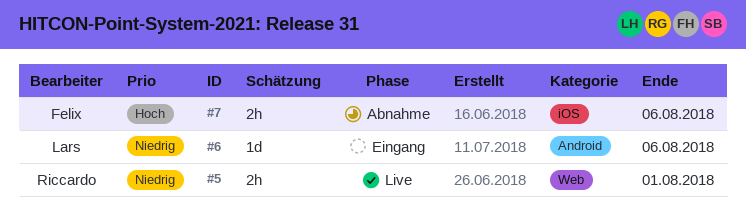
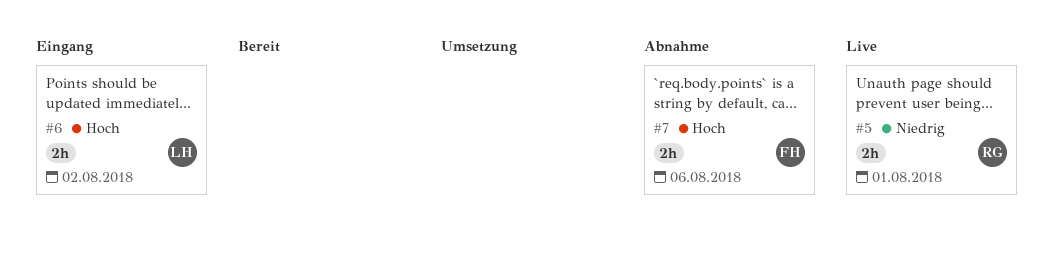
#6, priority: Niedrig -> Hoch
#6, estimate: 1d -> 2h
#6, due: Aug 6 -> Aug 2

